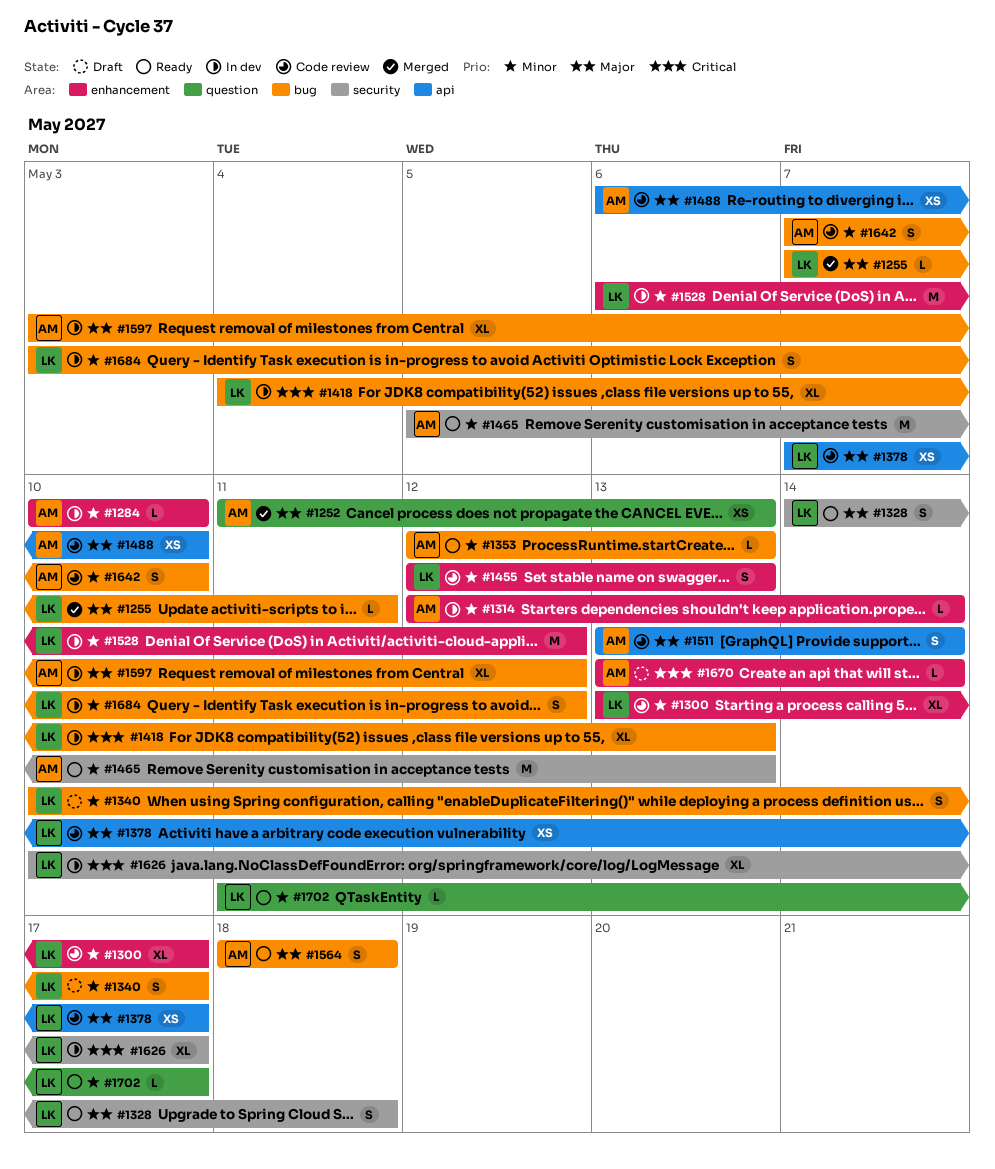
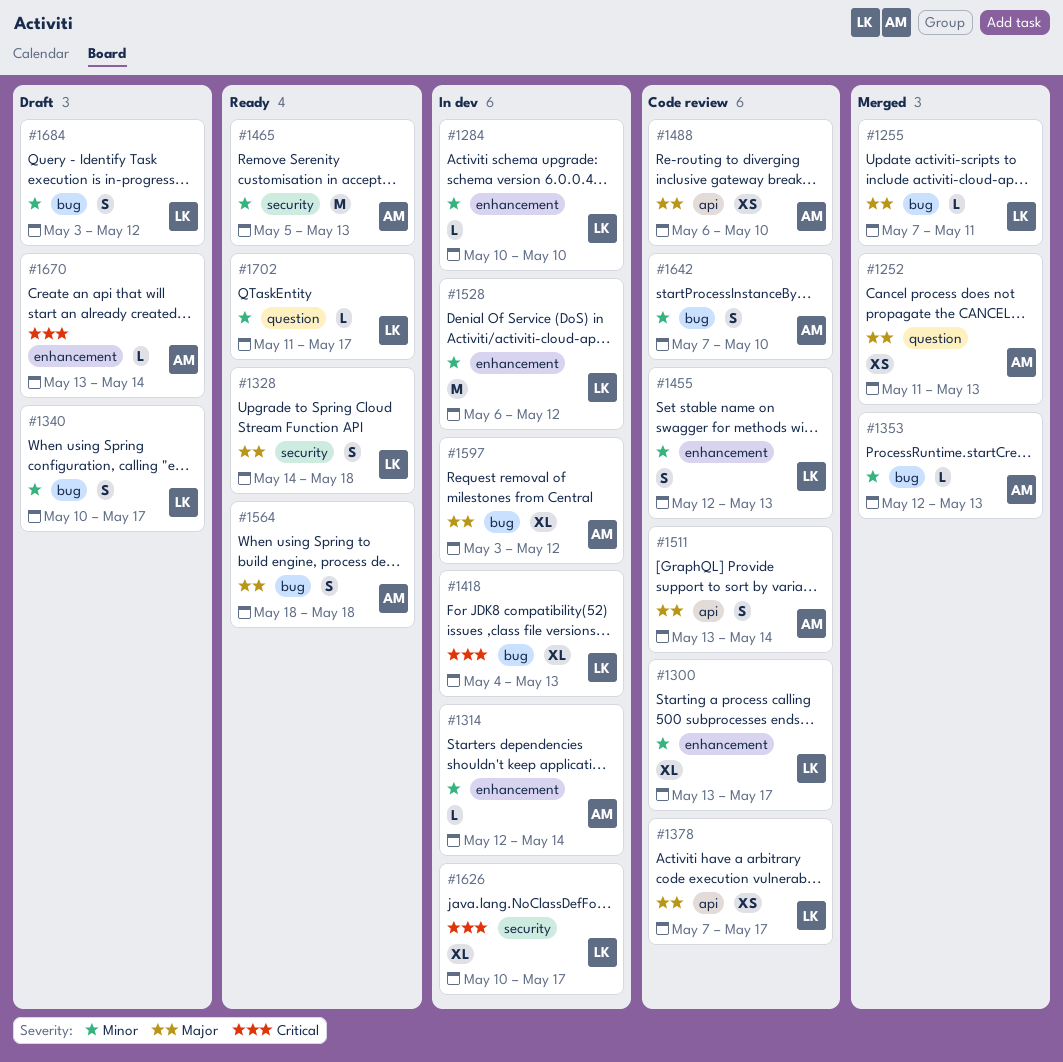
#1284, owner: AM -> LK
#1353, status: Ready -> Merged
#1684, status: In dev -> Draft

